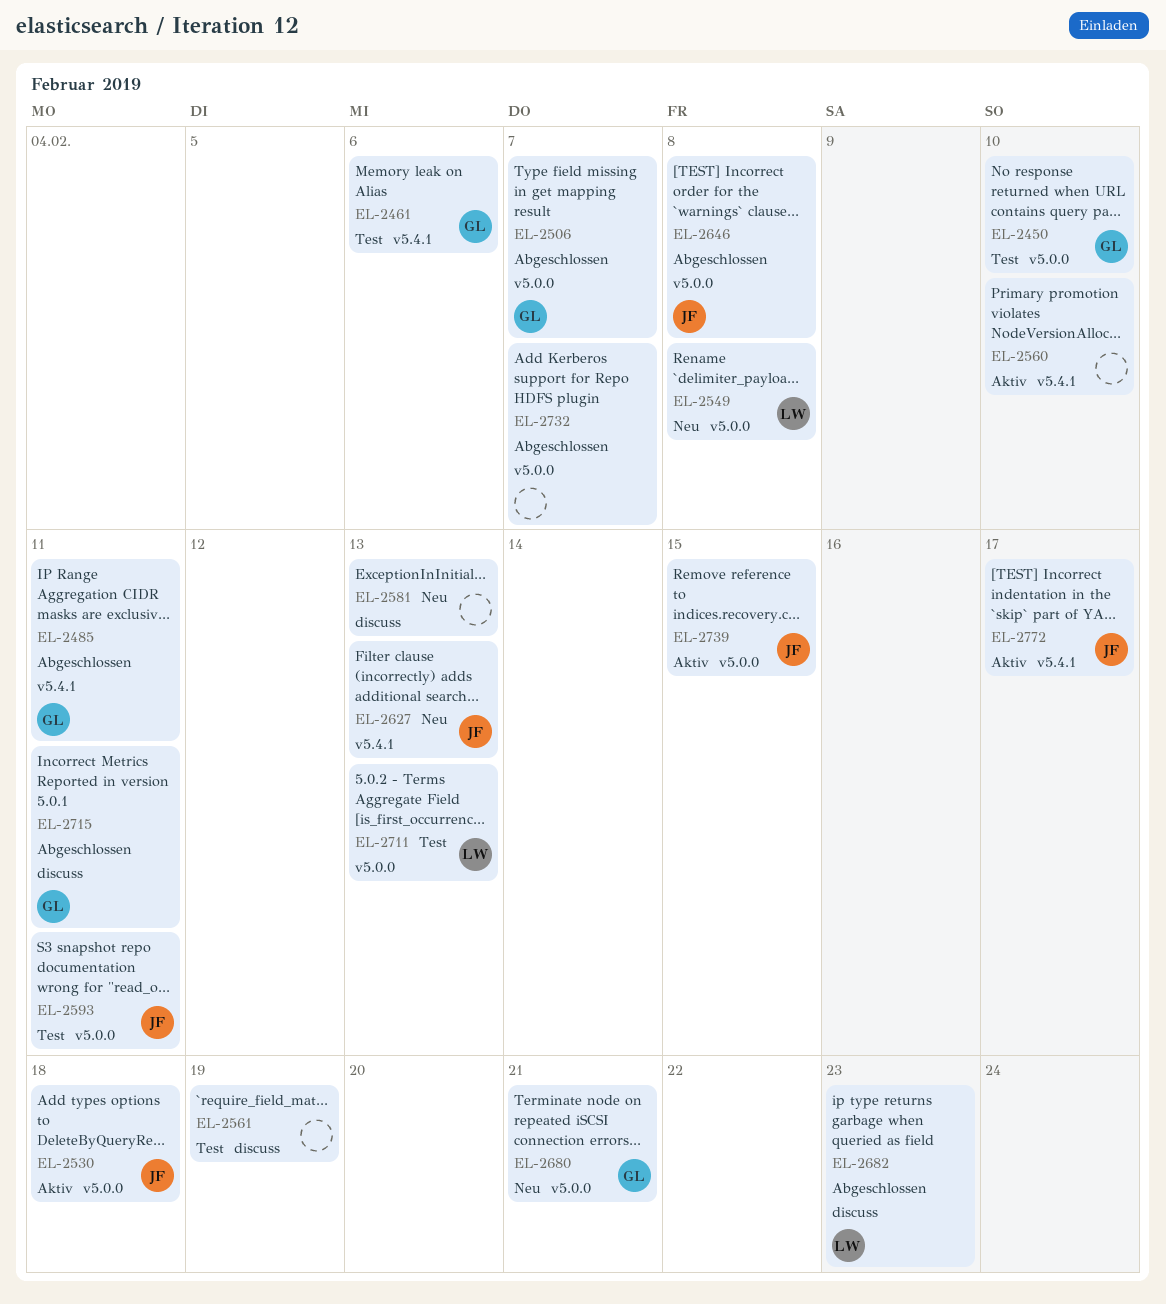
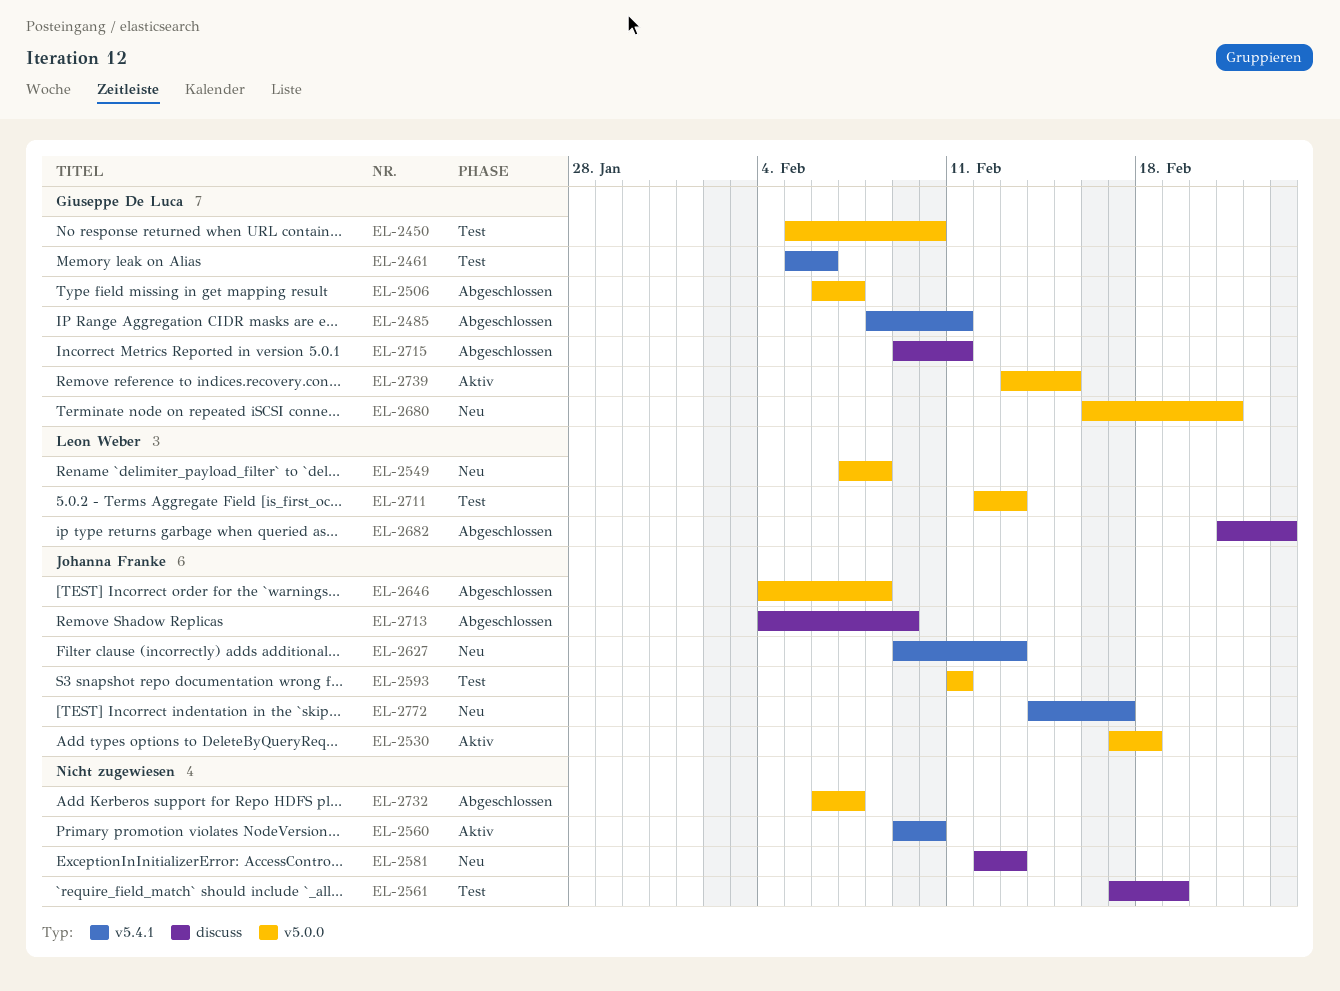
EL-2713: none -> present
EL-2739, owner: Johanna Franke -> Giuseppe De Luca
EL-2772, status: Aktiv -> Neu

